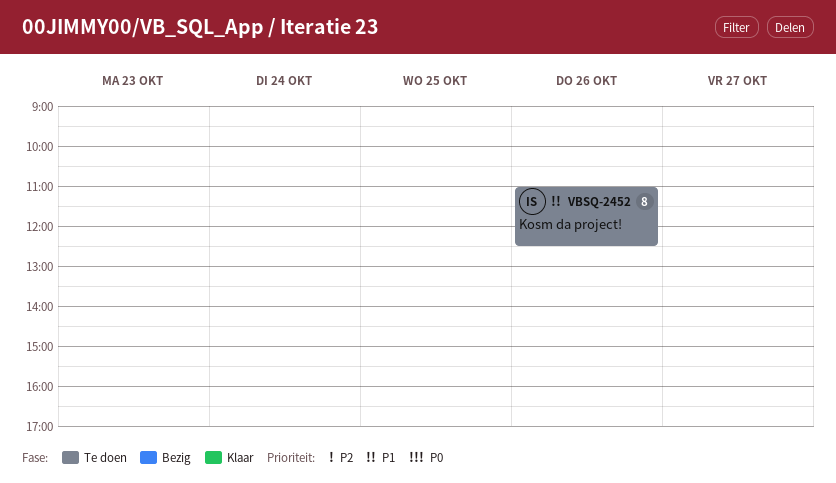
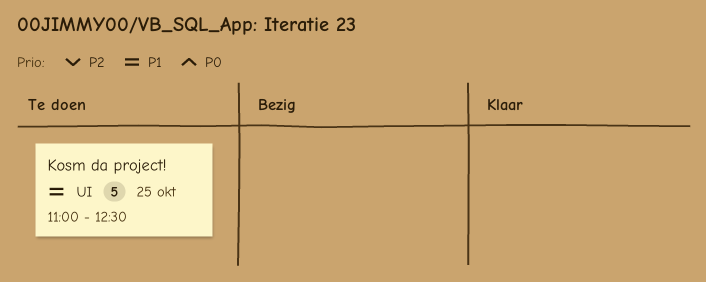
Kosm da project!, estimate: 8 -> 5
Kosm da project!, day: Oct 26 -> Oct 25

